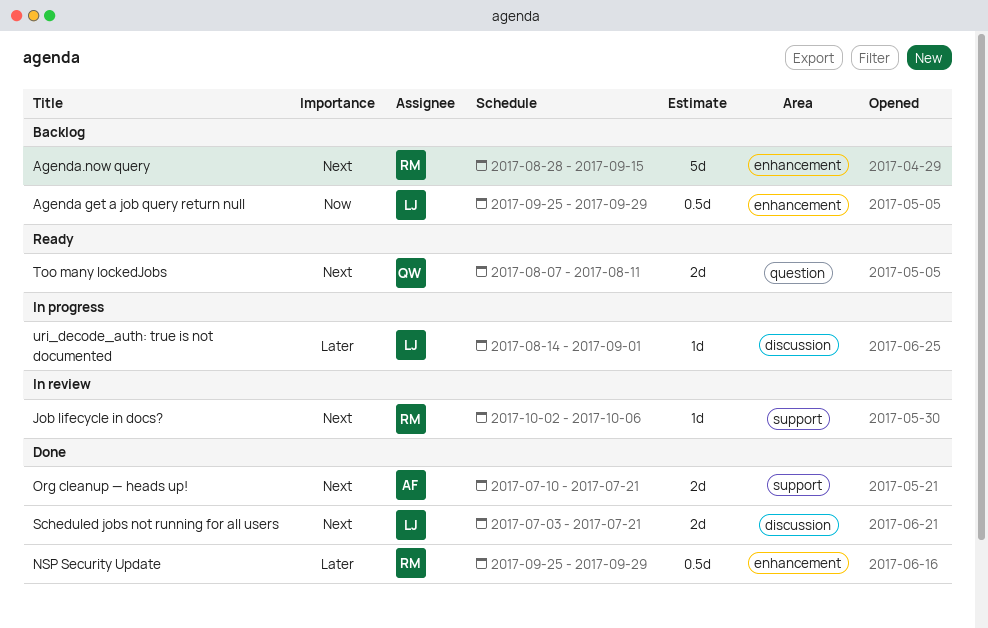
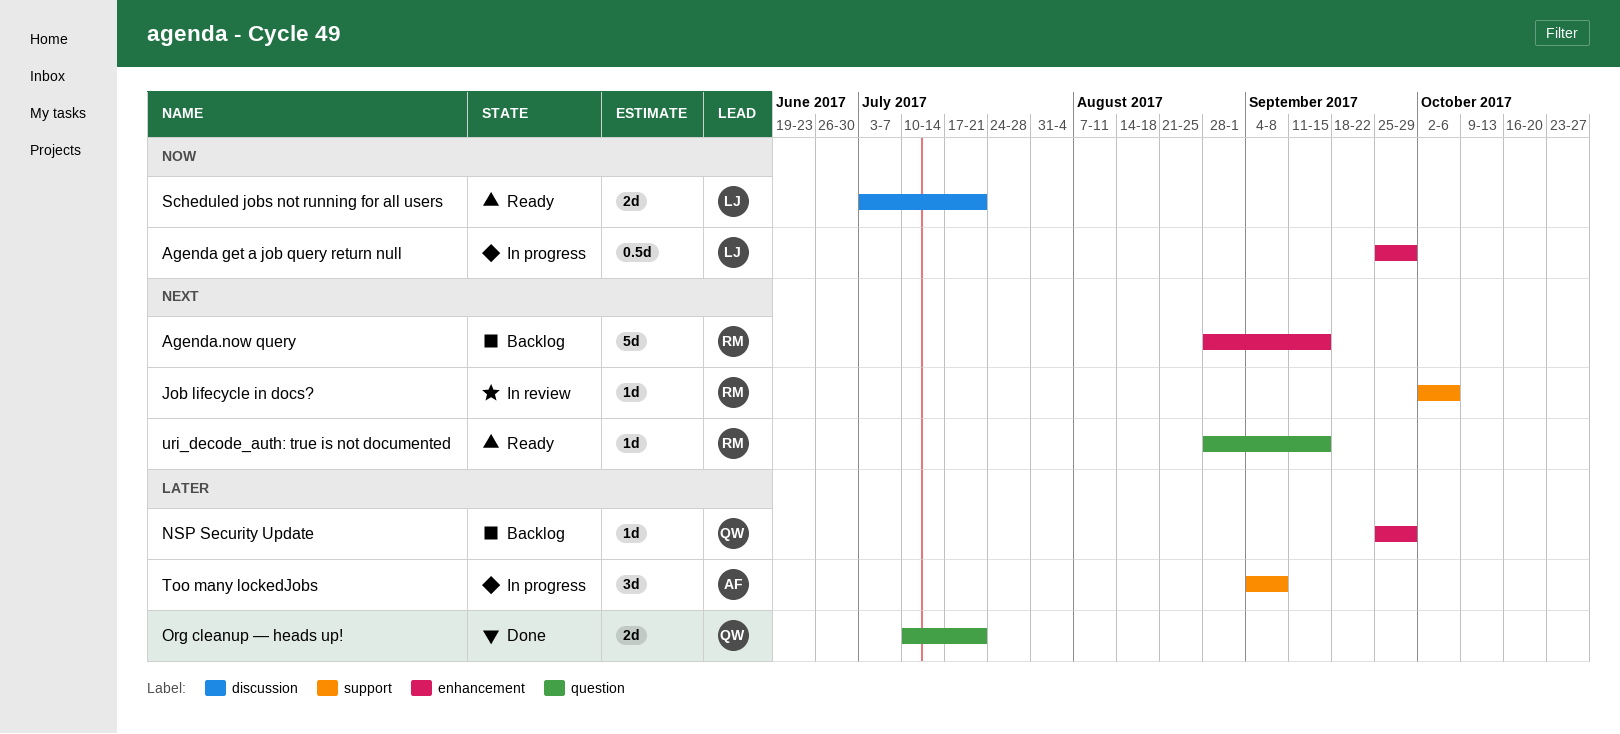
Agenda get a job query return null, status: Backlog -> In progress
NSP Security Update, status: Done -> Backlog
NSP Security Update, owner: RM -> QW
NSP Security Update, estimate: 0.5d -> 1d
Org cleanup — heads up!, owner: AF -> QW
Org cleanup — heads up!, priority: Next -> Later
Org cleanup — heads up!, label: support -> question
Scheduled jobs not running for all users, status: Done -> Ready
Scheduled jobs not running for all users, priority: Next -> Now
Too many lockedJobs, status: Ready -> In progress
Too many lockedJobs, owner: QW -> AF
Too many lockedJobs, priority: Next -> Later
Too many lockedJobs, label: question -> support
Too many lockedJobs, estimate: 2d -> 3d
Too many lockedJobs, start: Aug 7 -> Sep 4
Too many lockedJobs, due: Aug 11 -> Sep 8
uri_decode_auth: true is not documented, status: In progress -> Ready
uri_decode_auth: true is not documented, owner: LJ -> RM
uri_decode_auth: true is not documented, priority: Later -> Next
uri_decode_auth: true is not documented, label: discussion -> question
uri_decode_auth: true is not documented, start: Aug 14 -> Aug 28
uri_decode_auth: true is not documented, due: Sep 1 -> Sep 15

